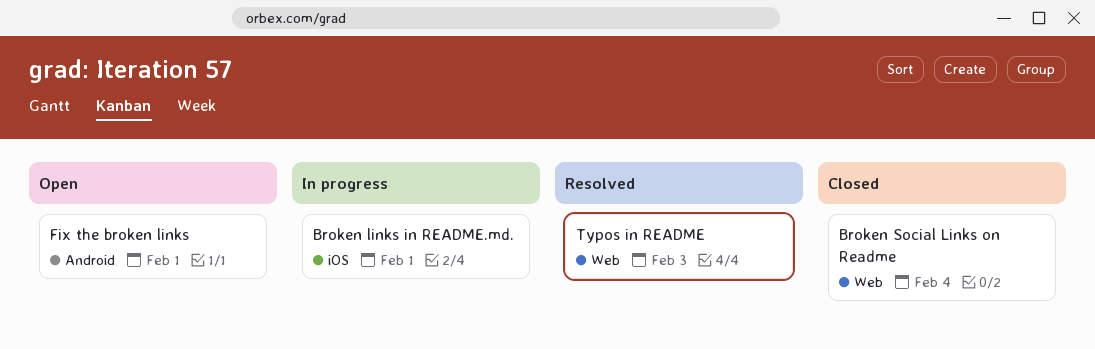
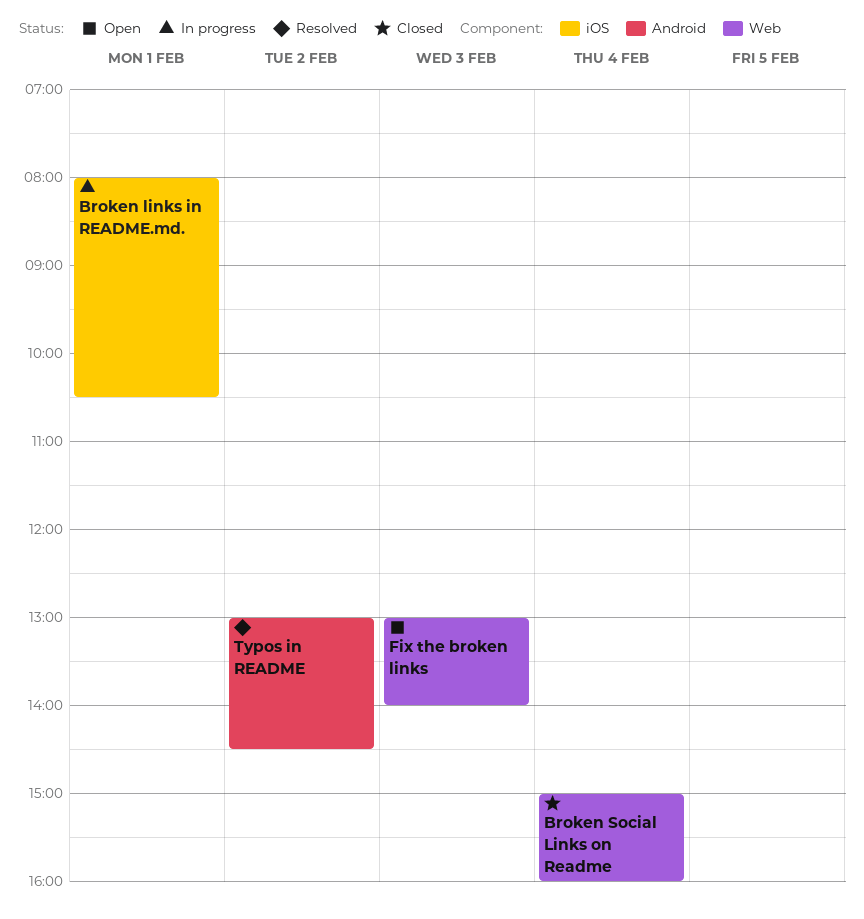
Fix the broken links, label: Android -> Web
Fix the broken links, day: Feb 1 -> Feb 3
Typos in README, label: Web -> Android
Typos in README, day: Feb 3 -> Feb 2

